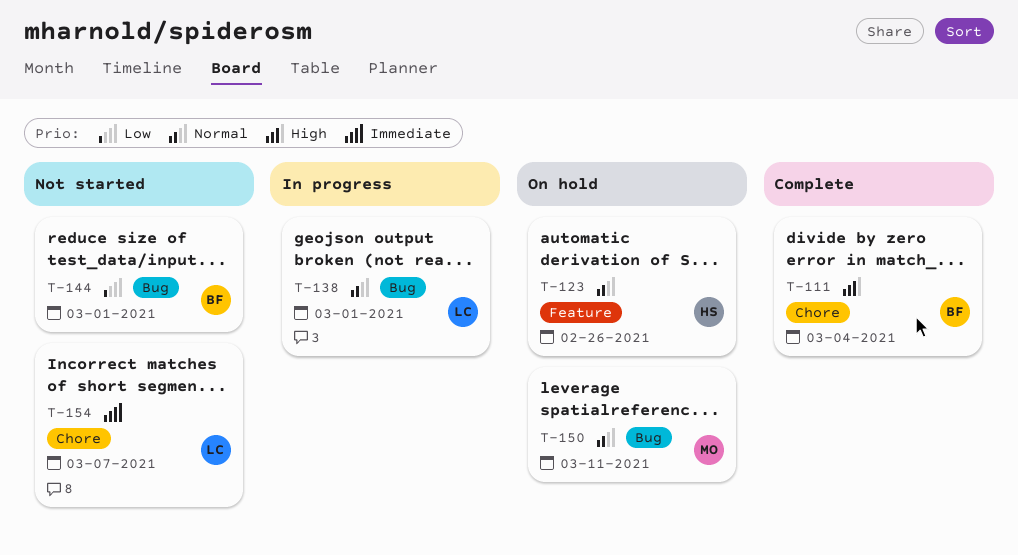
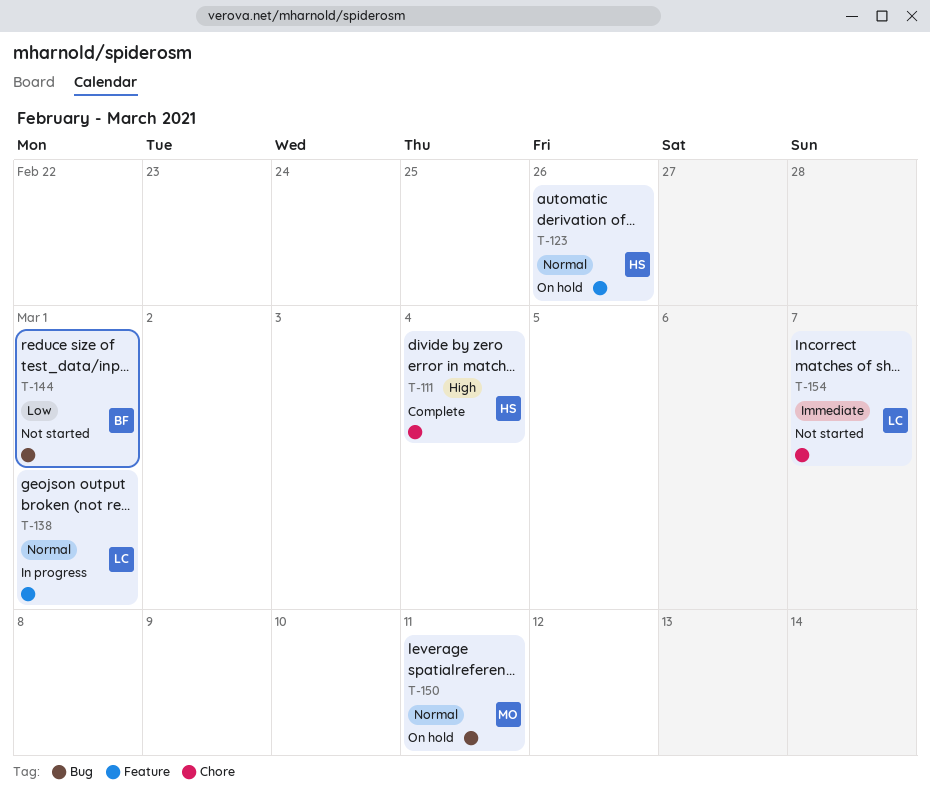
T-111, owner: BF -> HS
T-138, label: Bug -> Feature

